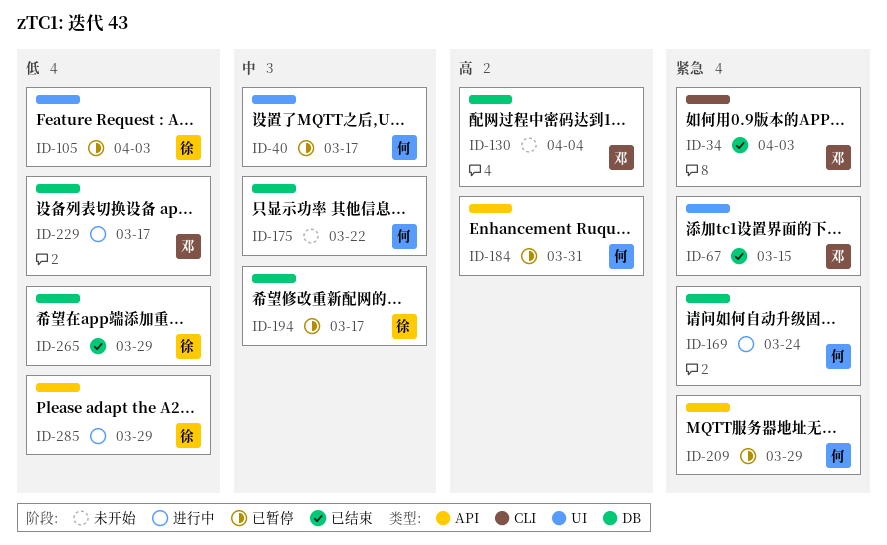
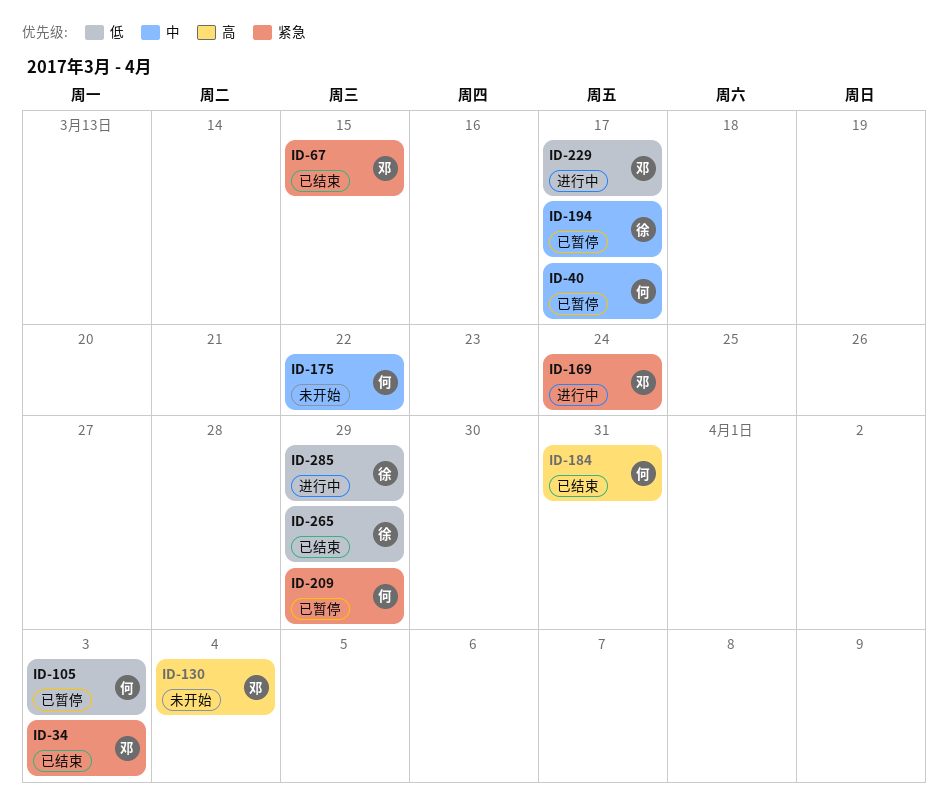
ID-105, owner: 徐 -> 何
ID-169, owner: 何 -> 邓
ID-184, status: 已暂停 -> 已结束

